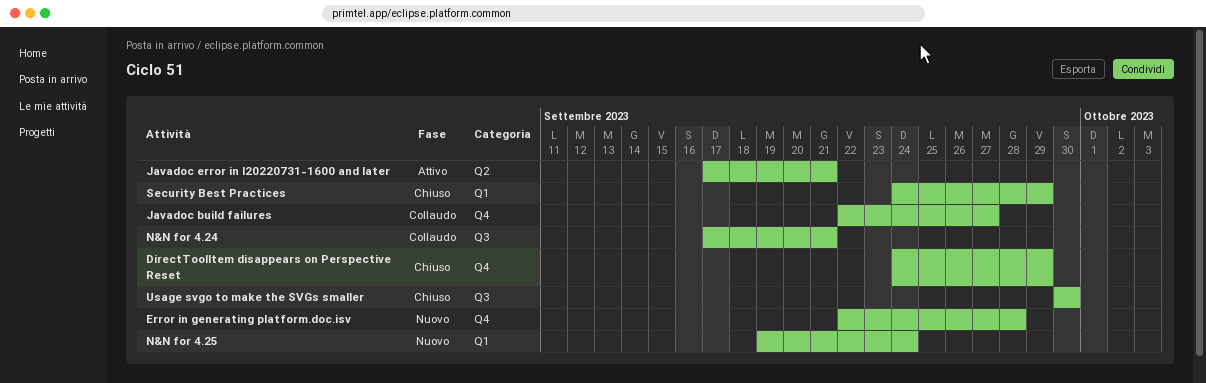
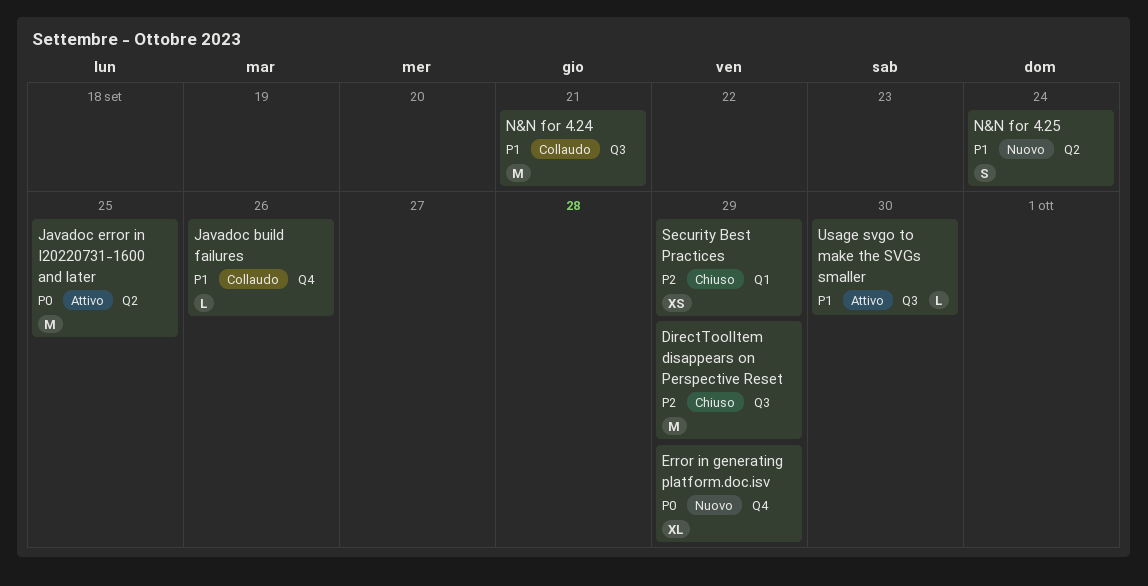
DirectToolItem disappears on Perspective Reset, label: Q4 -> Q3
Error in generating platform.doc.isv, due: Sep 28 -> Sep 29
Javadoc build failures, due: Sep 27 -> Sep 26
Javadoc error in I20220731-1600 and later, due: Sep 21 -> Sep 25
N&N for 4.25, label: Q1 -> Q2
Usage svgo to make the SVGs smaller, status: Chiuso -> Attivo

